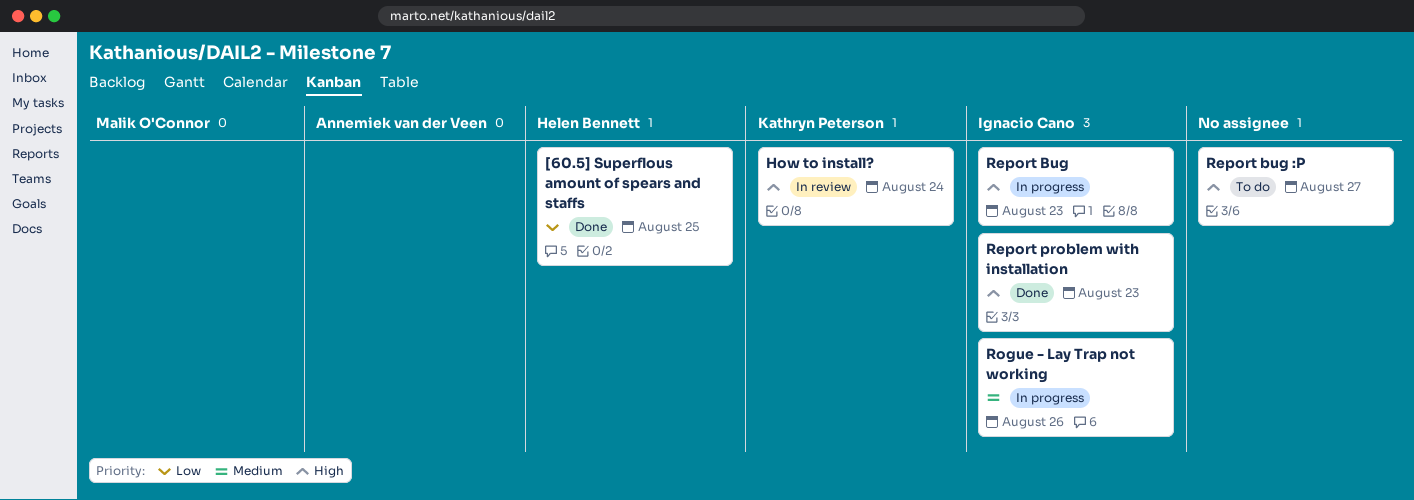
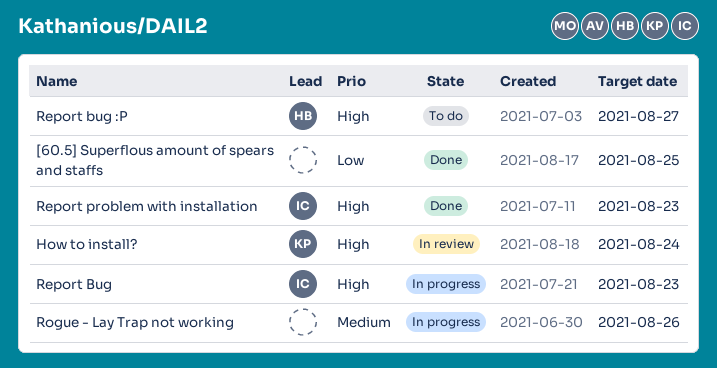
[60.5] Superflous amount of spears and staffs, owner: Helen Bennett -> none
Report bug :P, owner: none -> Helen Bennett
Rogue - Lay Trap not working, owner: Ignacio Cano -> none

